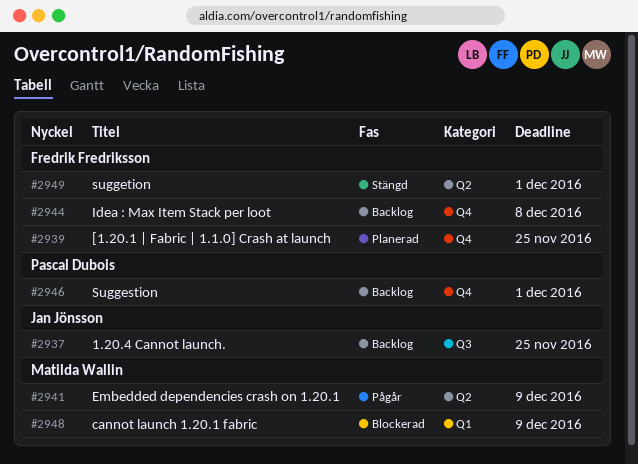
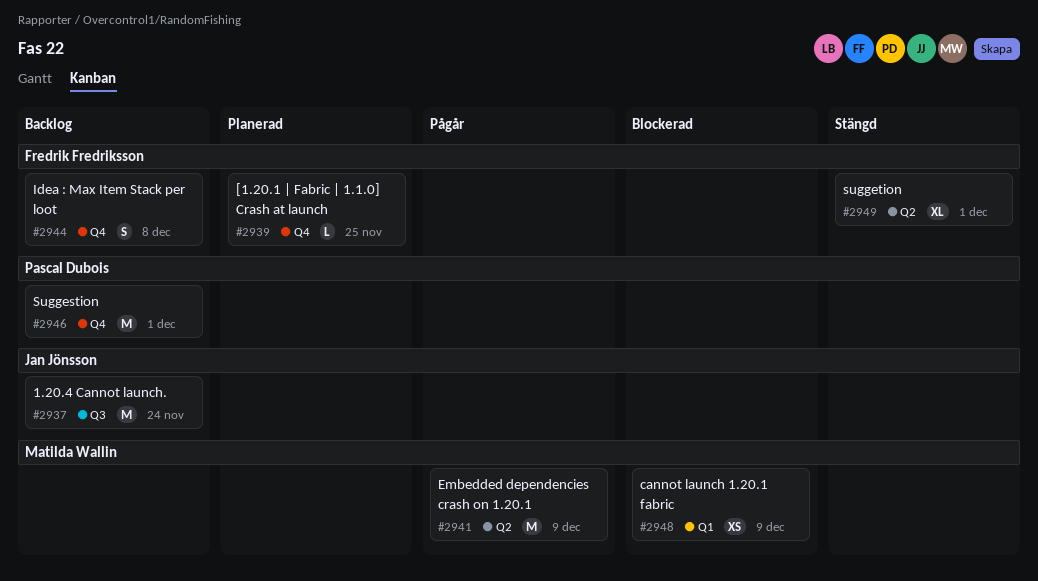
#2937, due: Nov 25 -> Nov 24

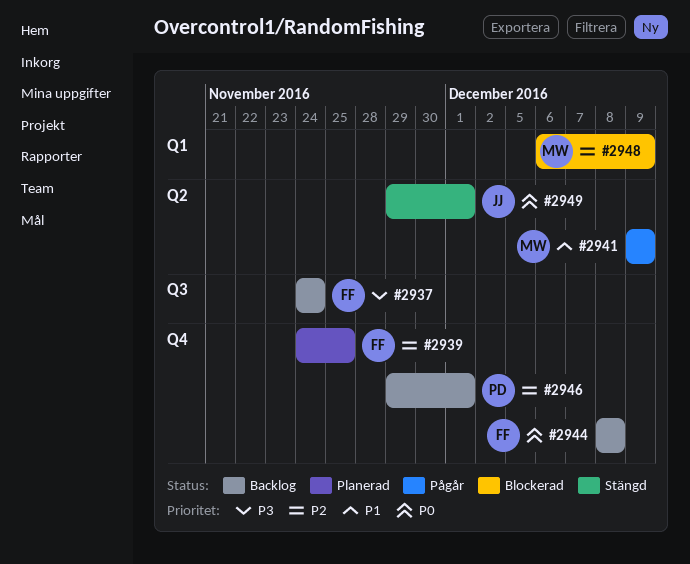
#2937, owner: Jan Jönsson -> Fredrik Fredriksson
#2949, owner: Fredrik Fredriksson -> Jan Jönsson

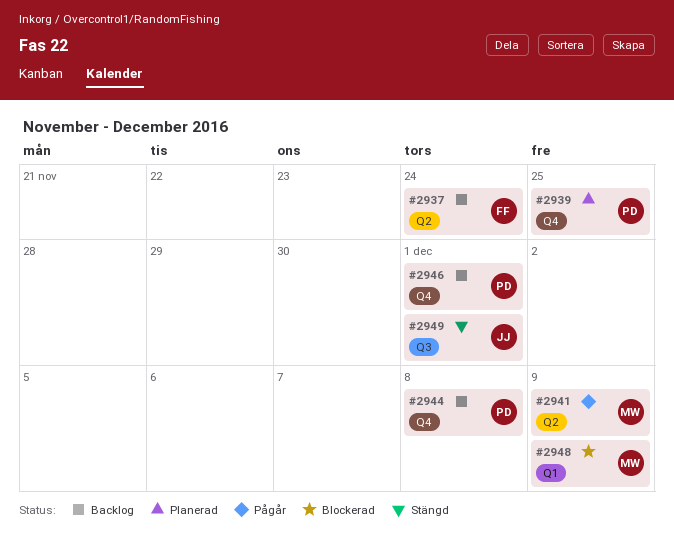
#2937, label: Q3 -> Q2
#2939, owner: FF -> PD
#2944, owner: FF -> PD
#2949, label: Q2 -> Q3

